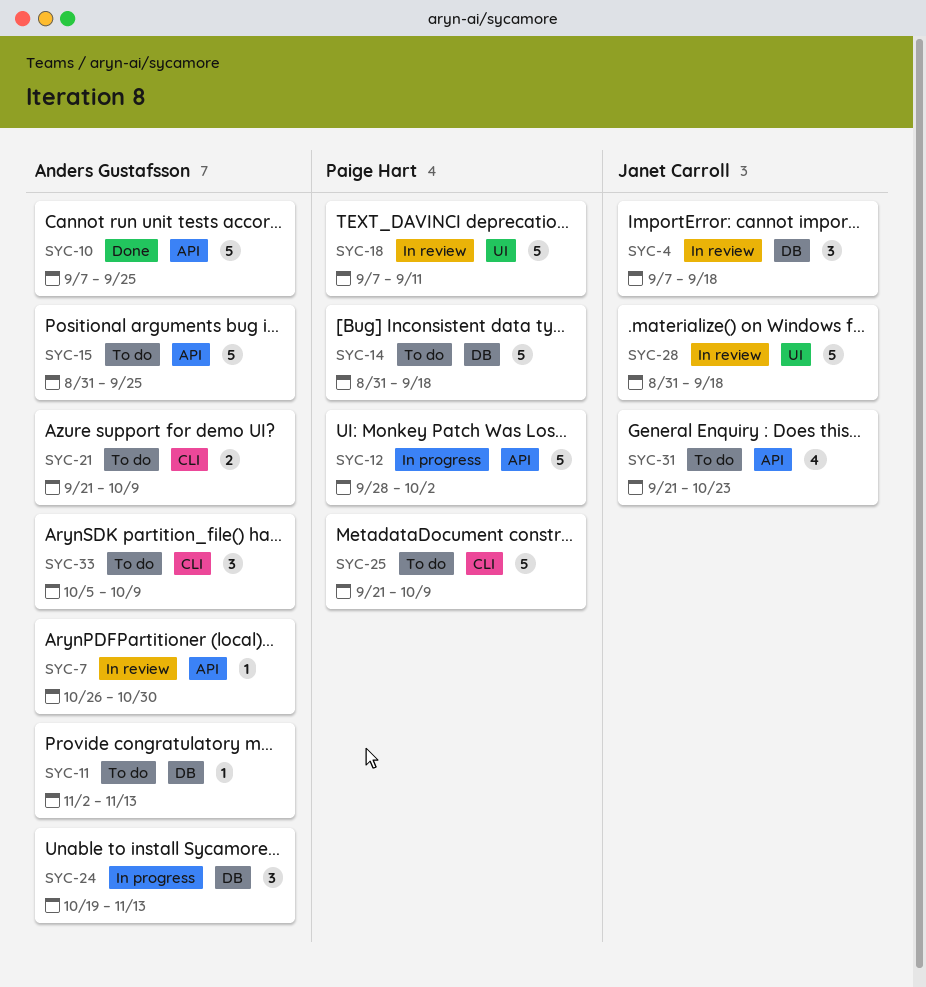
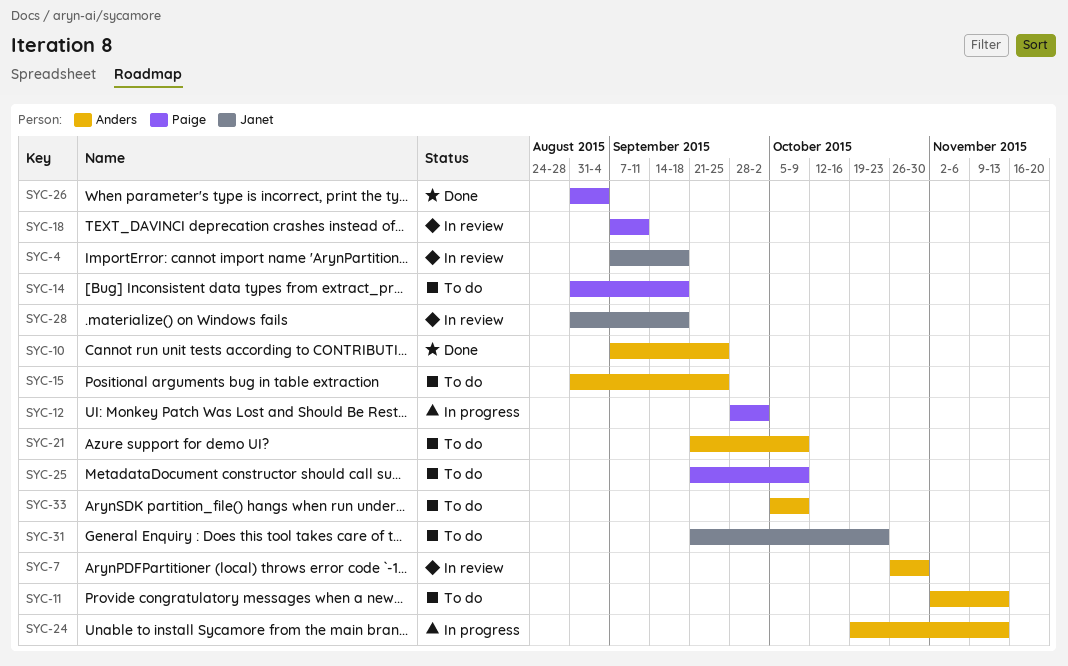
SYC-26: none -> present

